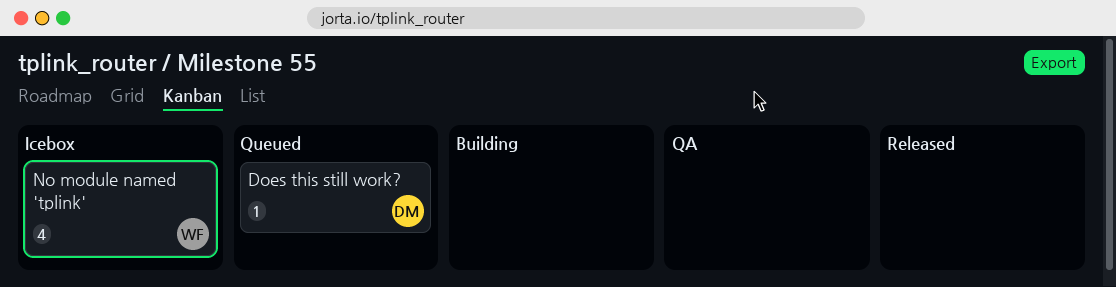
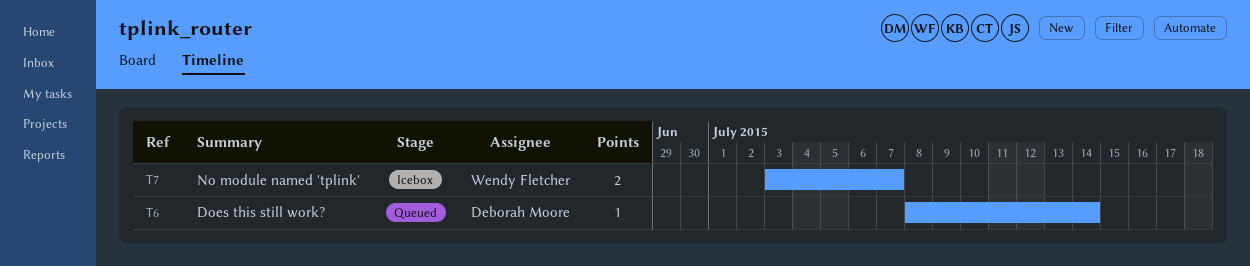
No module named 'tplink', estimate: 4 -> 2

